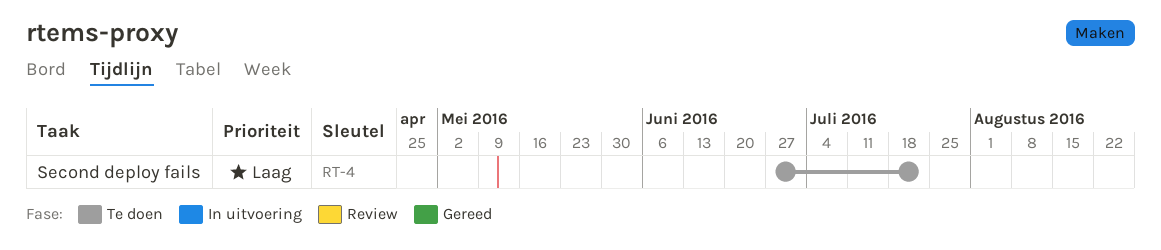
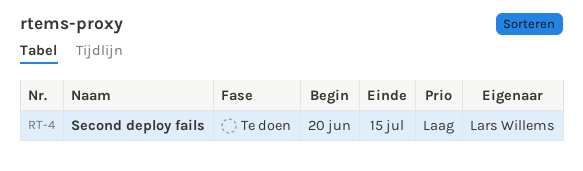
RT-4, start: Jun 27 -> Jun 20
RT-4, due: Jul 22 -> Jul 15

